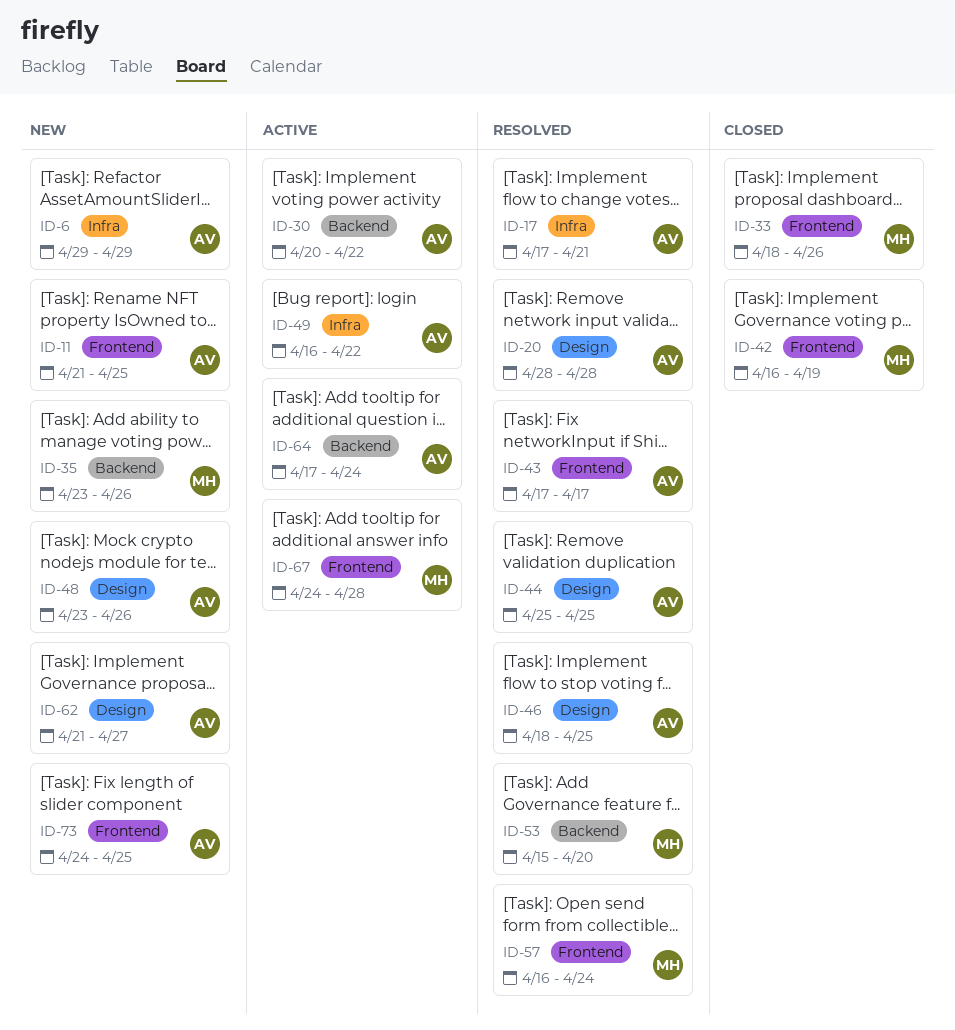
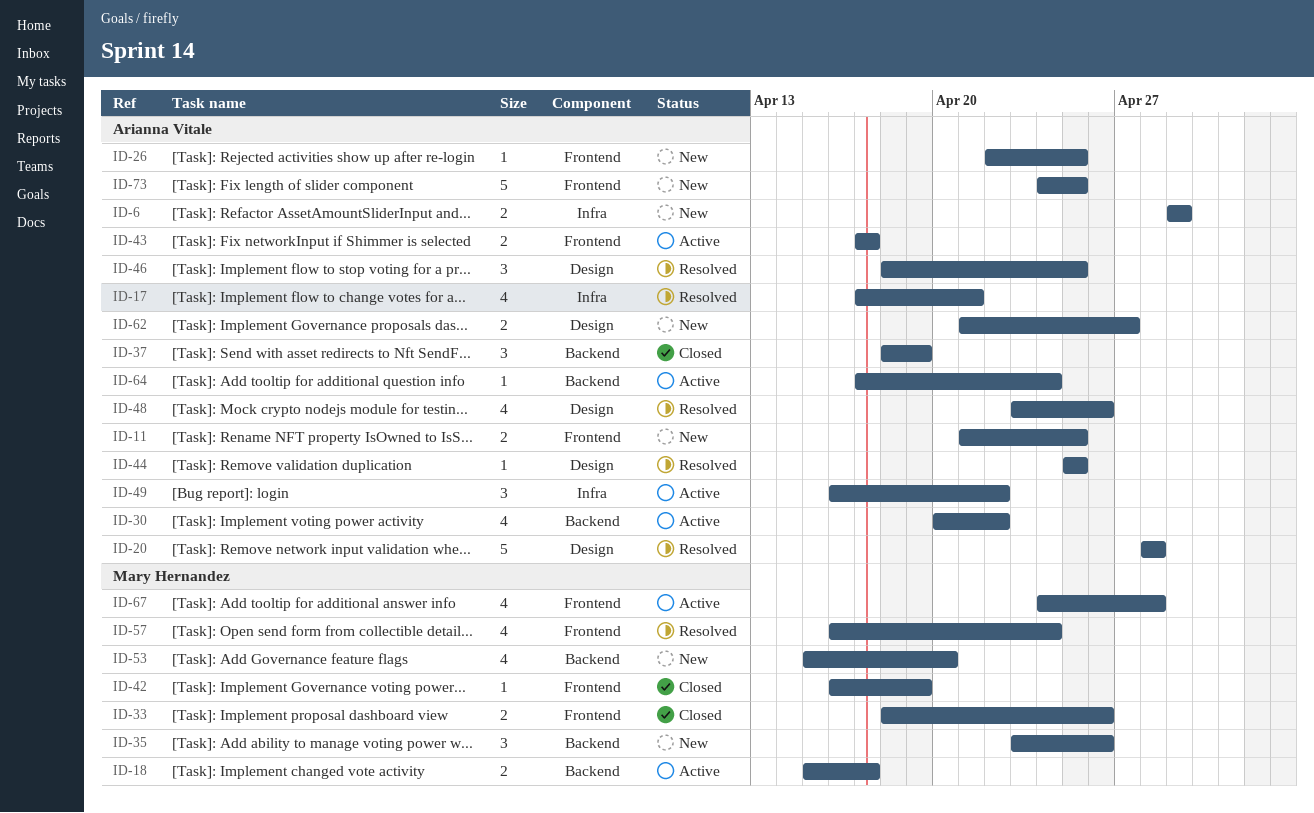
ID-18: none -> present
ID-26: none -> present
ID-37: none -> present
ID-43, status: Resolved -> Active
ID-48, status: New -> Resolved
ID-53, status: Resolved -> New

